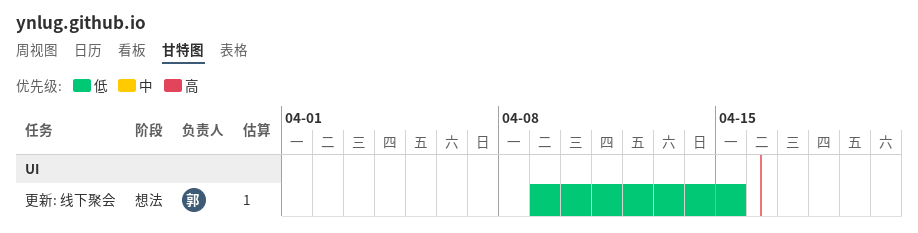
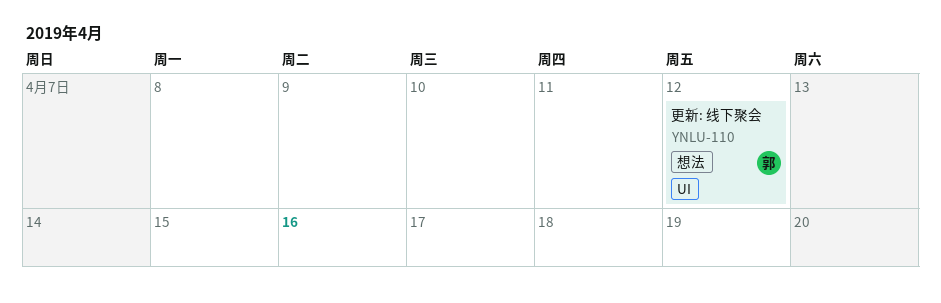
更新: 线下聚会, due: Apr 15 -> Apr 12

